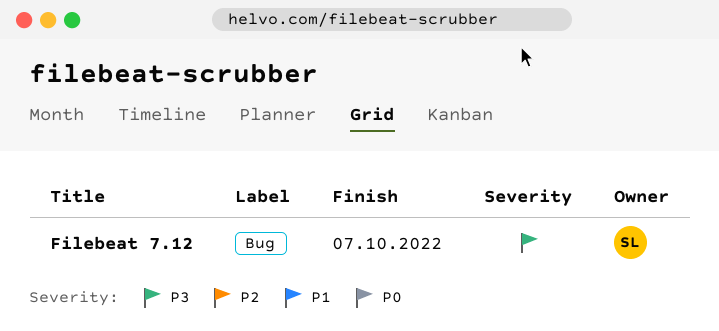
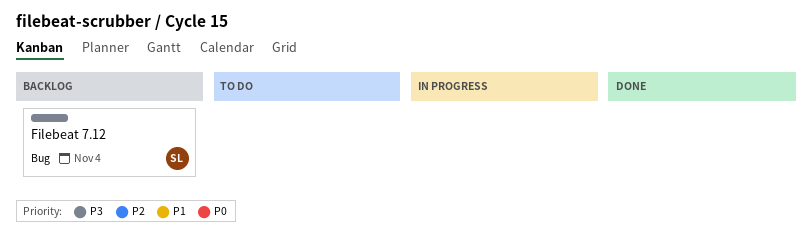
Filebeat 7.12, due: Oct 7 -> Nov 4

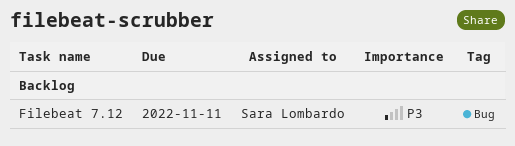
Filebeat 7.12, due: Nov 4 -> Nov 11

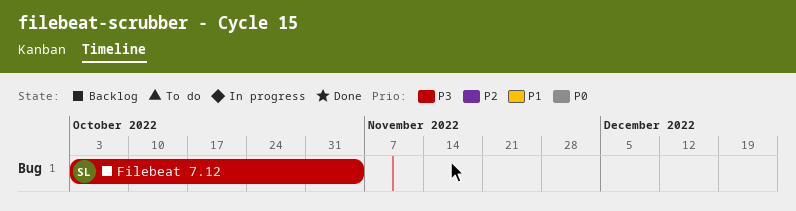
Filebeat 7.12, due: Nov 11 -> Nov 4

